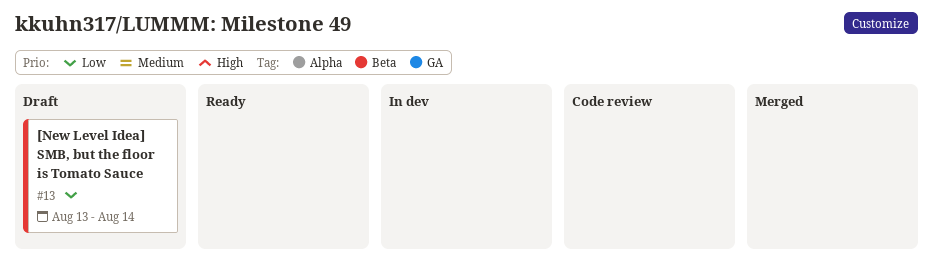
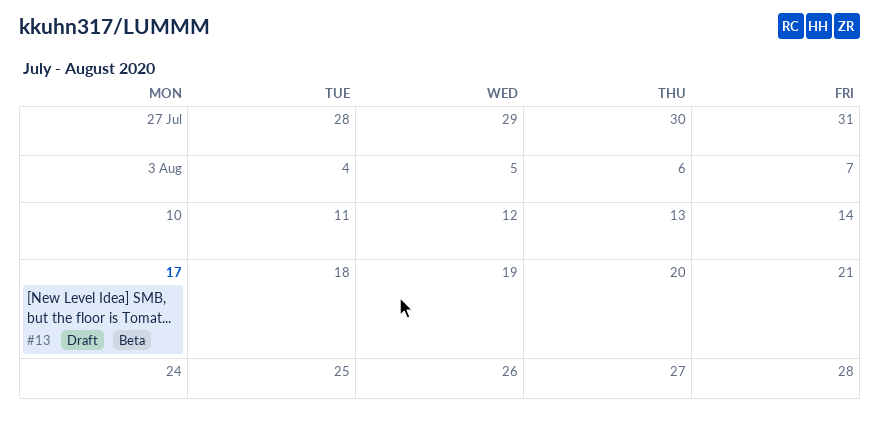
#13, due: Aug 14 -> Aug 17

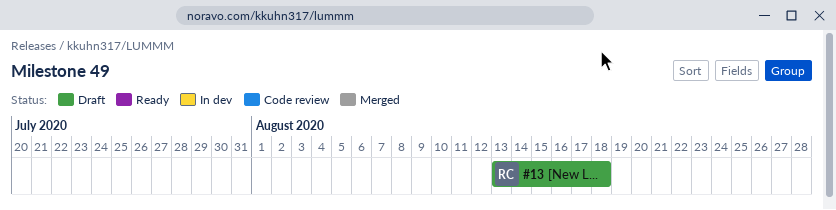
#13, due: Aug 17 -> Aug 18

